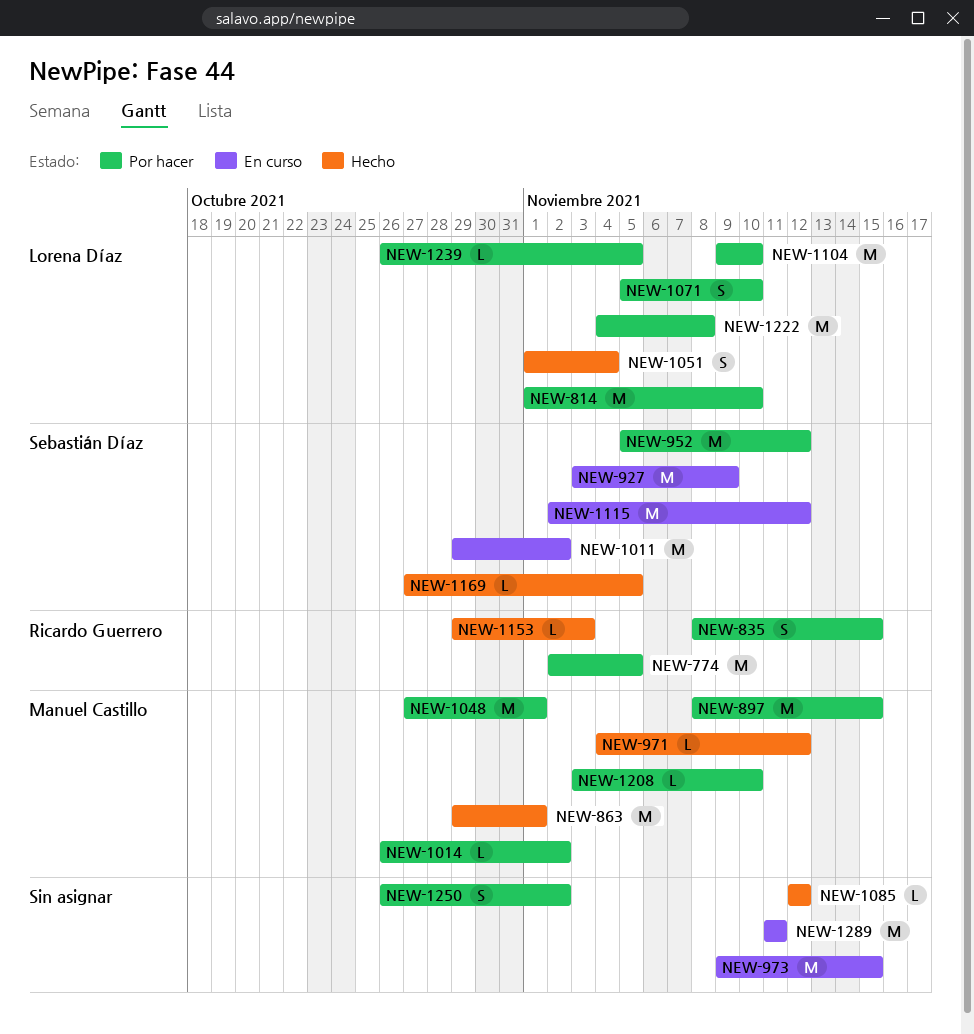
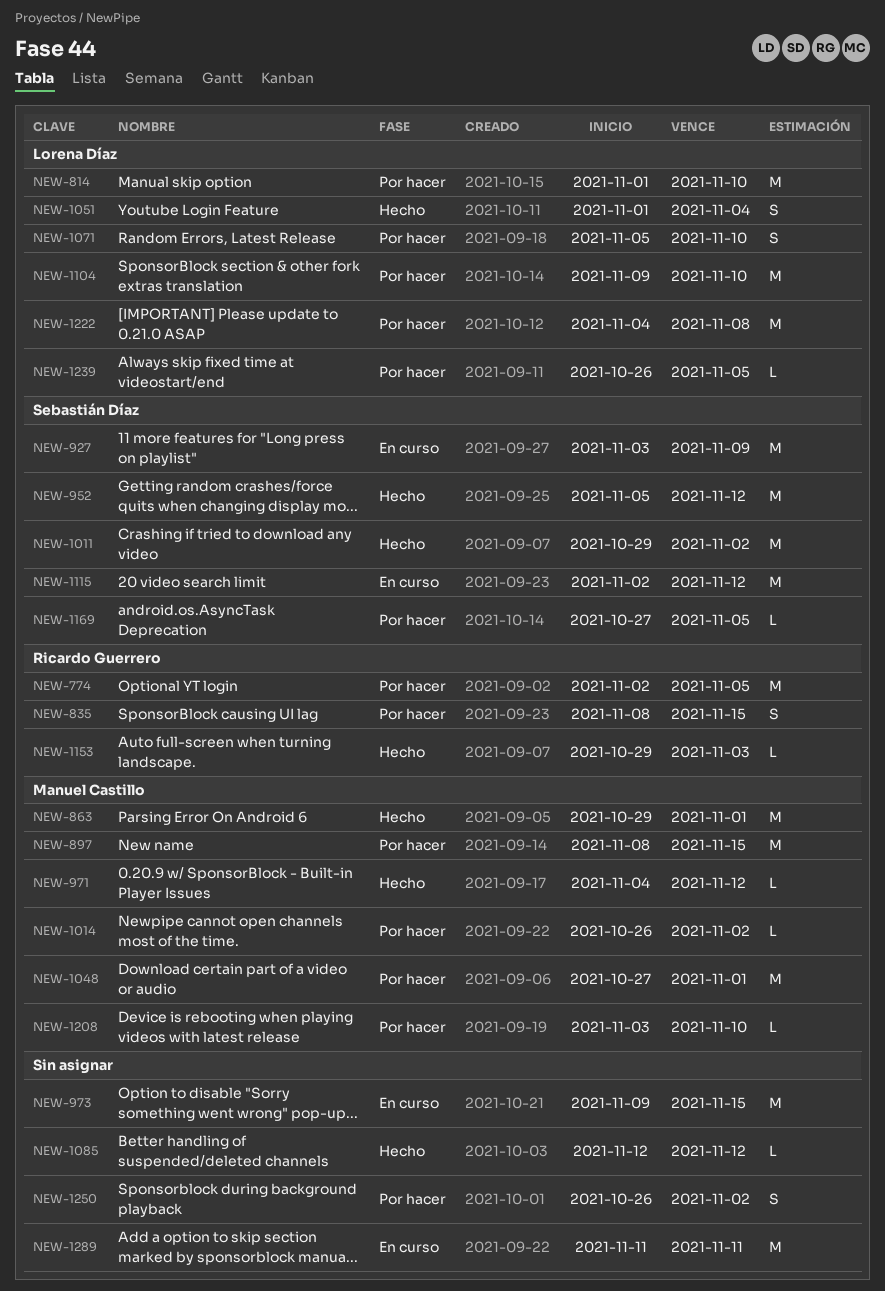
NEW-952, status: Por hacer -> Hecho
NEW-1011, status: En curso -> Hecho
NEW-1169, status: Hecho -> Por hacer

